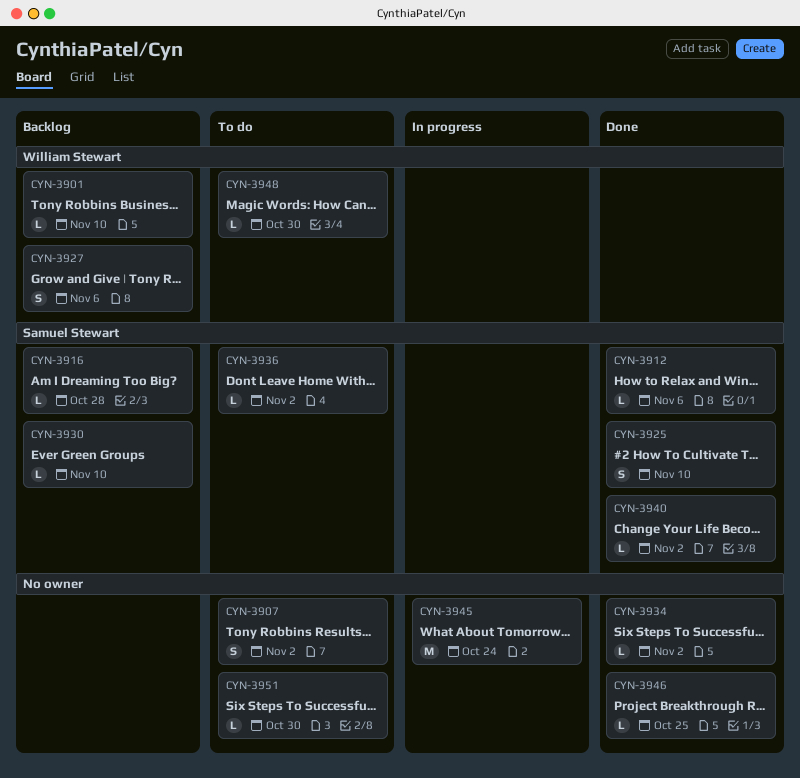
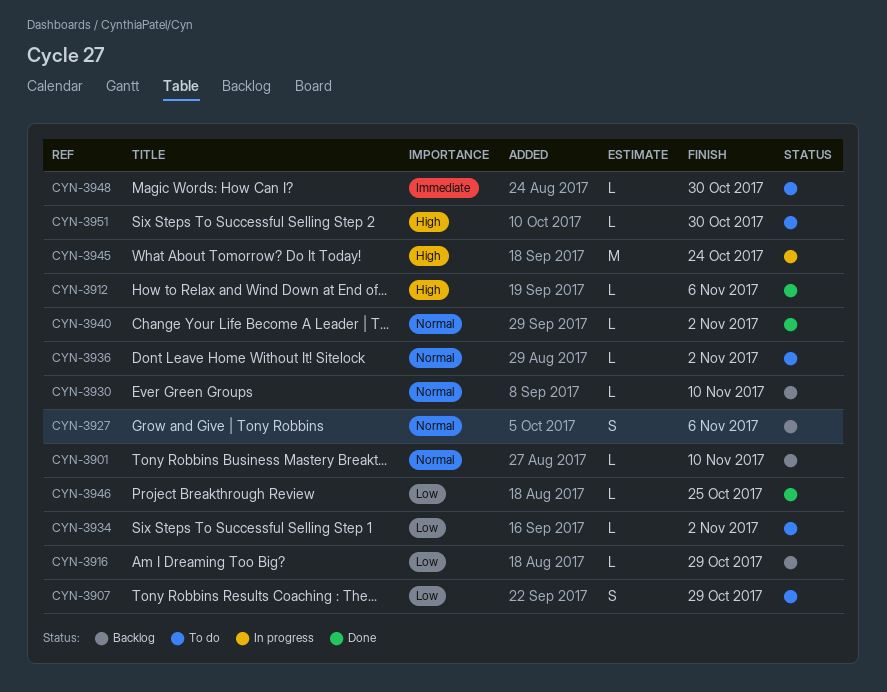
CYN-3907, due: Nov 2 -> Oct 29
CYN-3916, due: Oct 28 -> Oct 29
CYN-3925: present -> none
CYN-3934, status: Done -> To do

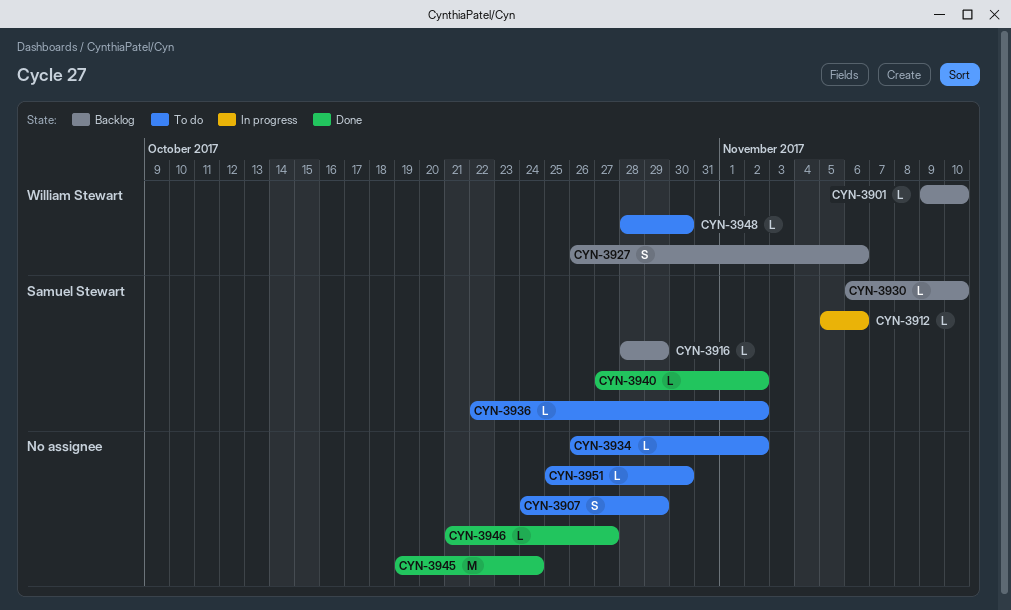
CYN-3912, status: Done -> In progress
CYN-3945, status: In progress -> Done
CYN-3946, due: Oct 25 -> Oct 27

